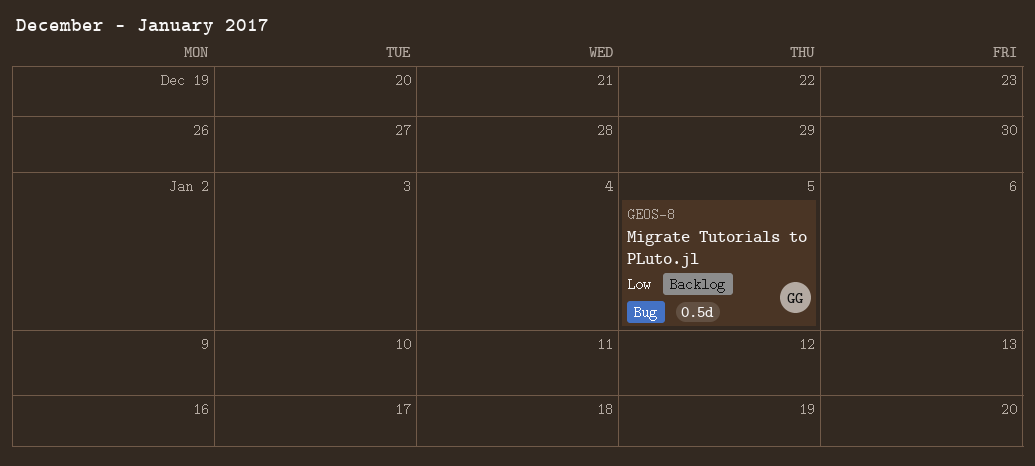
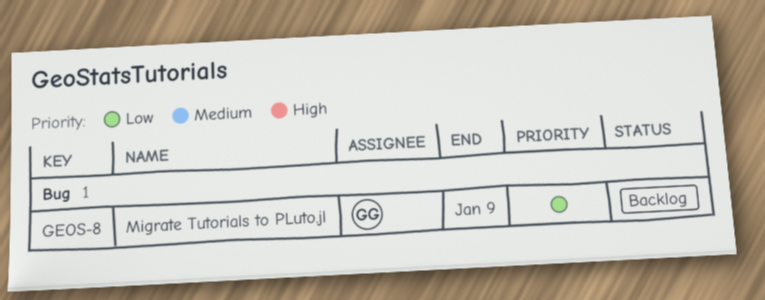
GEOS-8, due: Jan 5 -> Jan 9

